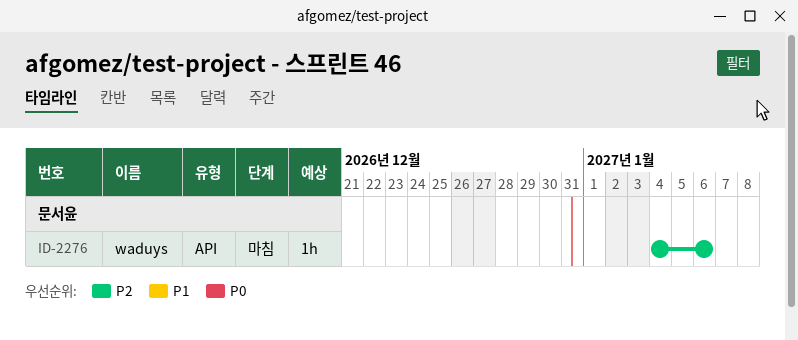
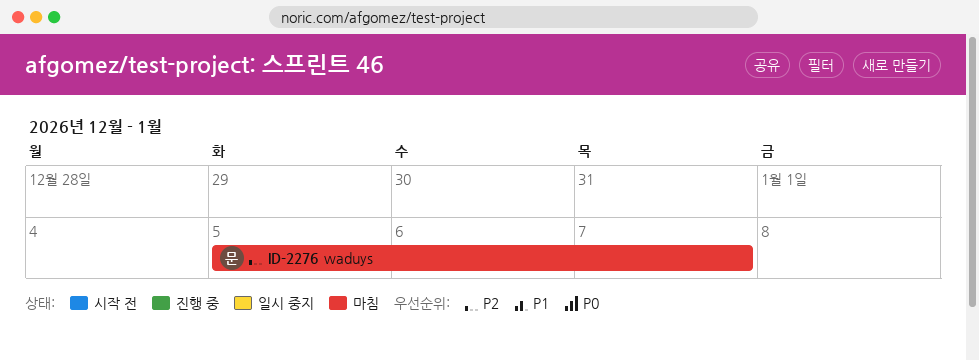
ID-2276, start: Jan 4 -> Jan 5
ID-2276, due: Jan 6 -> Jan 7

